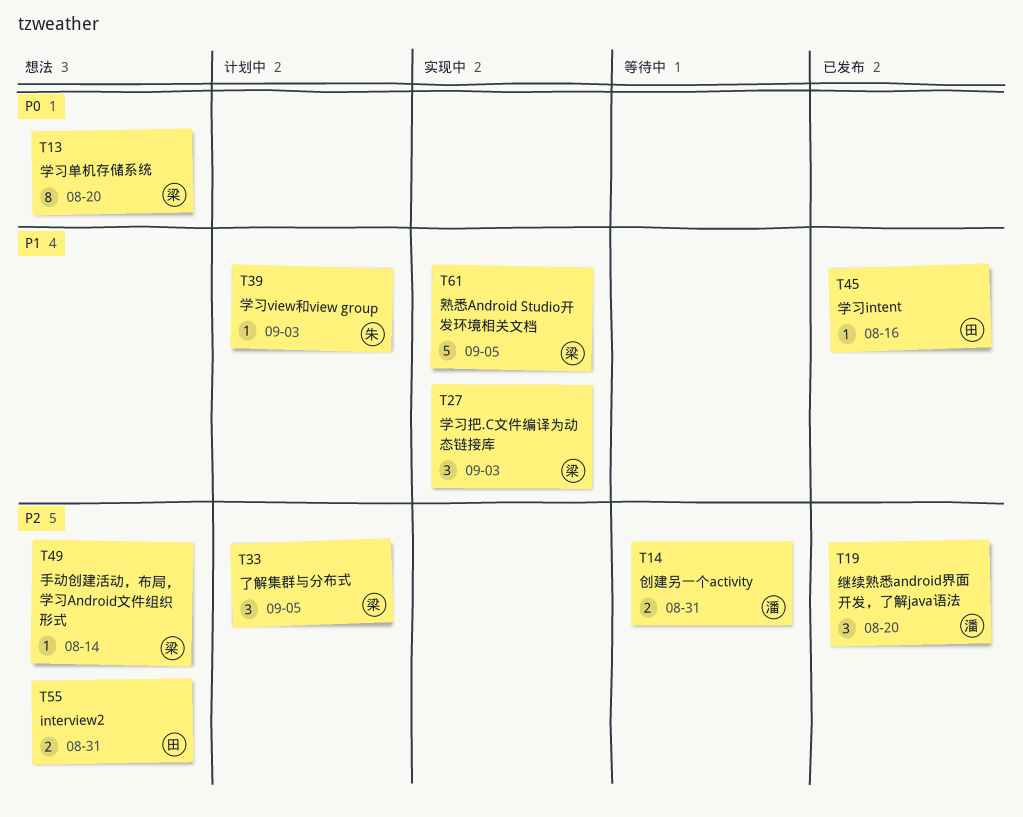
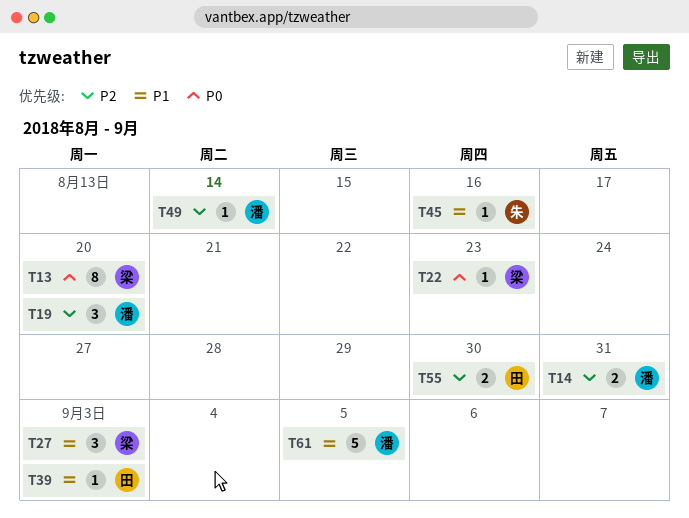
T22: none -> present
T33: present -> none
T39, owner: 朱 -> 田
T45, owner: 田 -> 朱
T49, owner: 梁 -> 潘
T55, due: Aug 31 -> Aug 30
T61, owner: 梁 -> 潘

